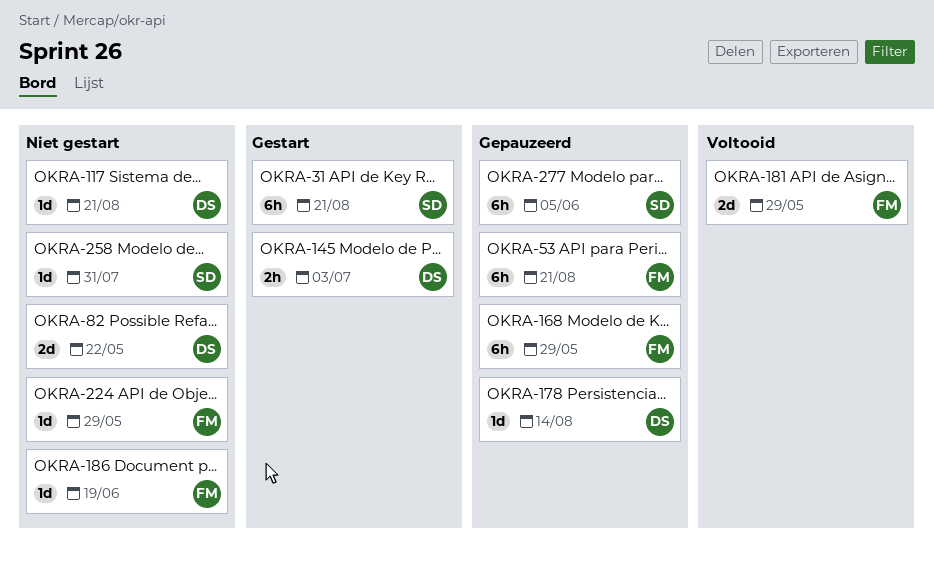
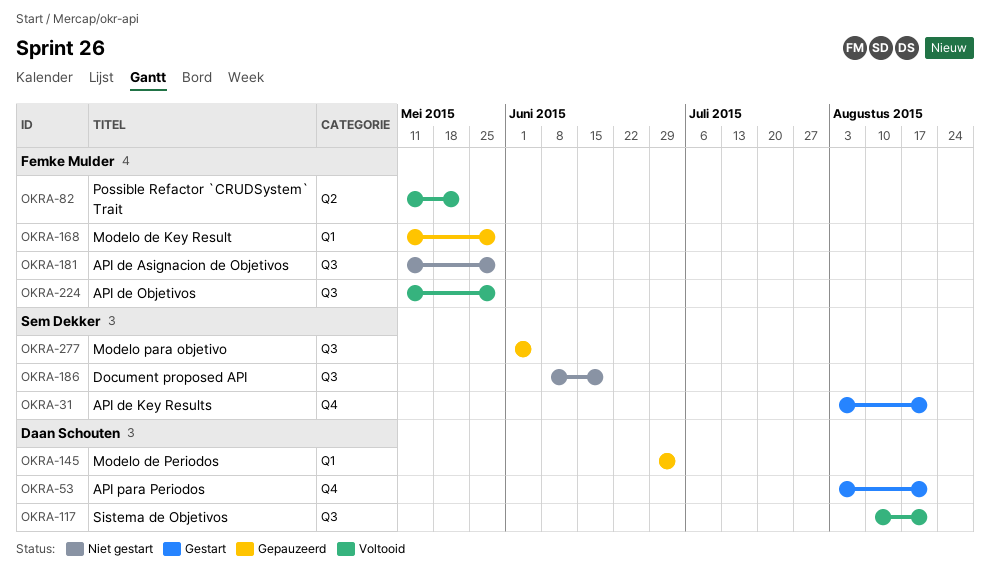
OKRA-53, status: Gepauzeerd -> Gestart
OKRA-53, owner: Femke Mulder -> Daan Schouten
OKRA-82, status: Niet gestart -> Voltooid
OKRA-82, owner: Daan Schouten -> Femke Mulder
OKRA-117, status: Niet gestart -> Voltooid
OKRA-145, status: Gestart -> Gepauzeerd
OKRA-178: present -> none
OKRA-181, status: Voltooid -> Niet gestart
OKRA-186, owner: Femke Mulder -> Sem Dekker
OKRA-224, status: Niet gestart -> Voltooid
OKRA-258: present -> none

